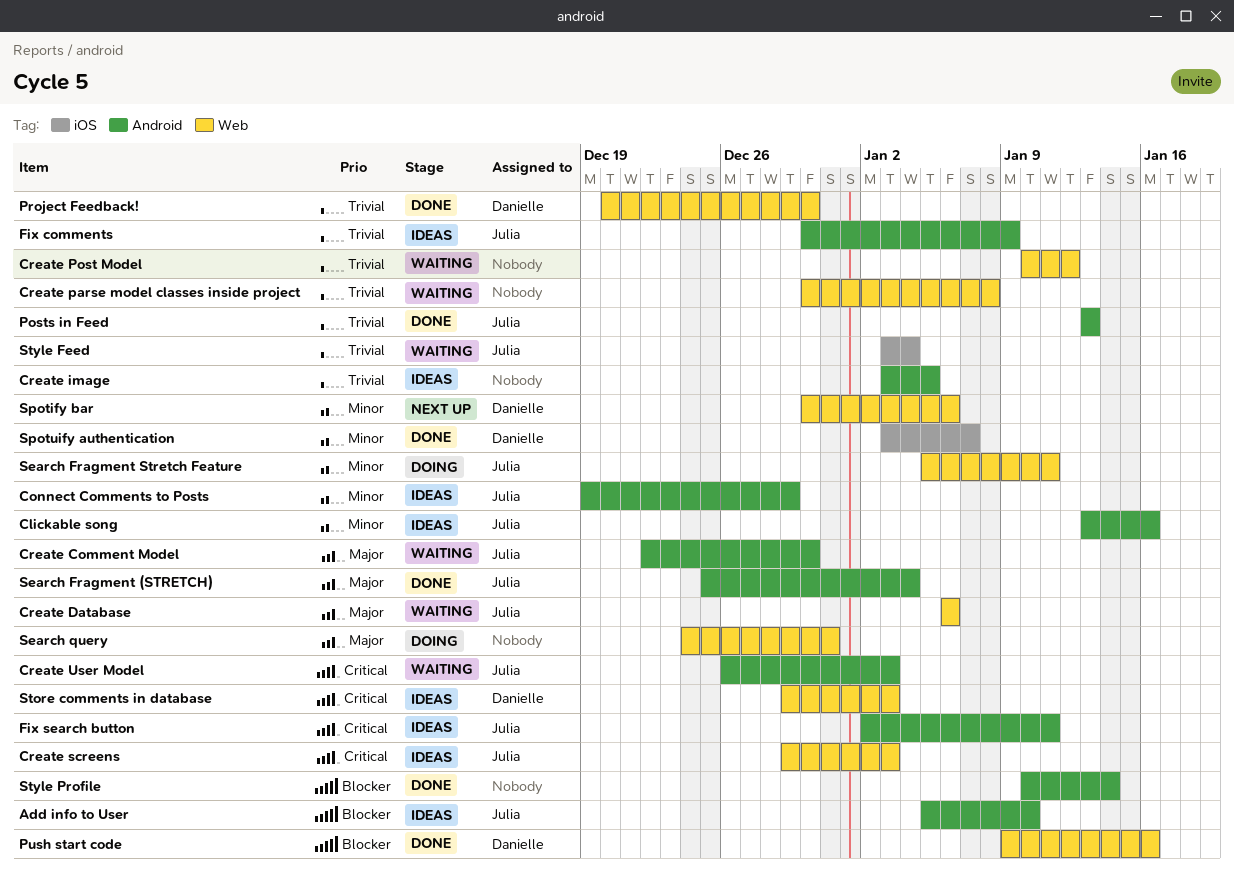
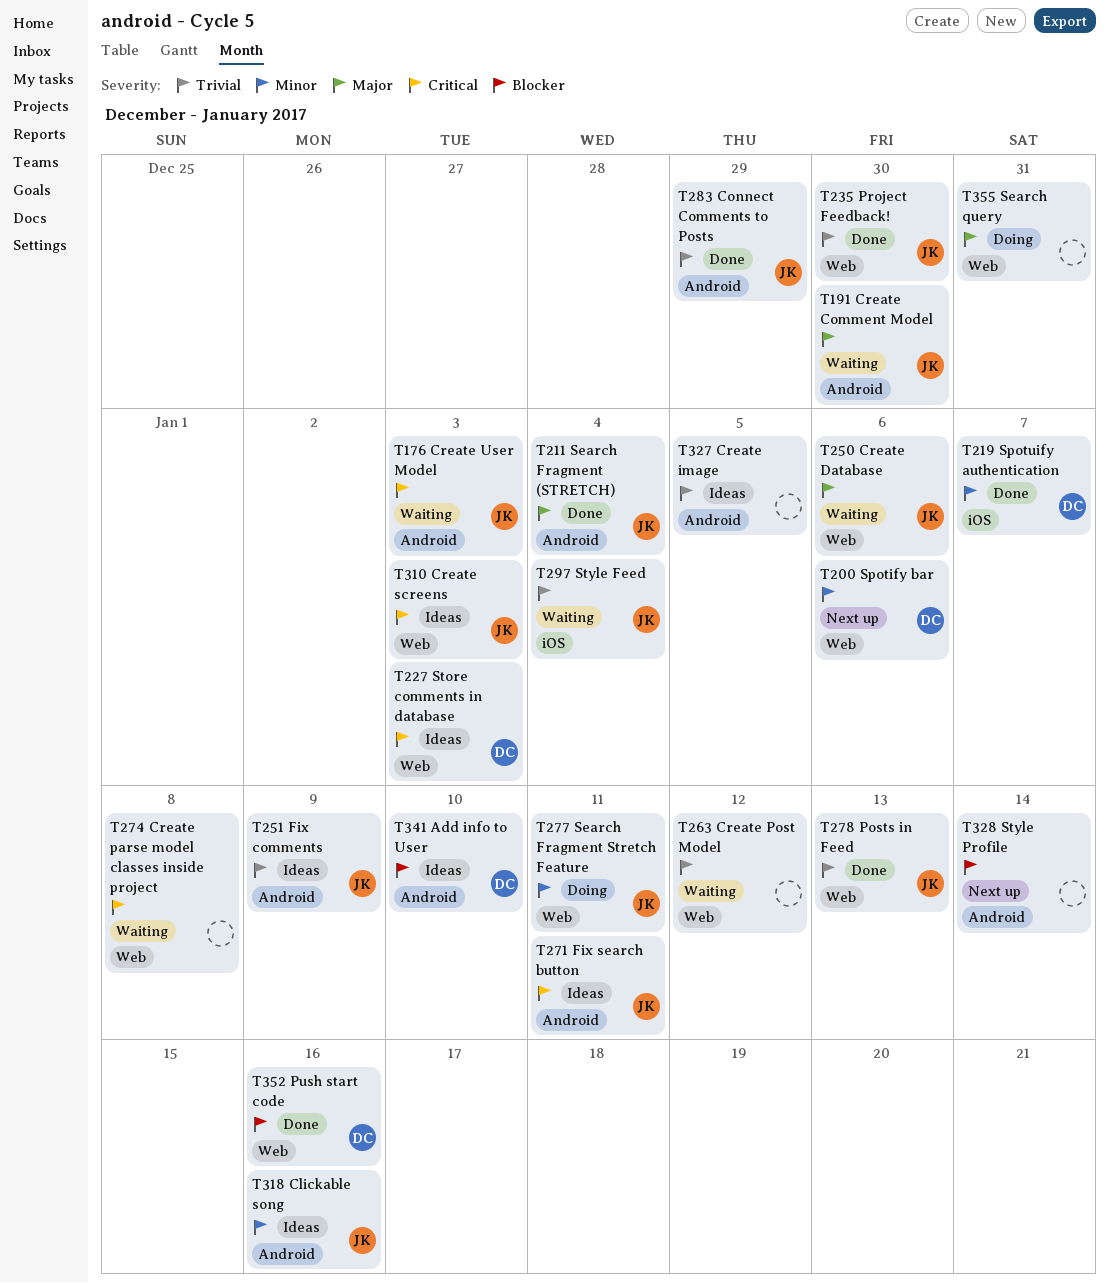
Add info to User, owner: Julia -> Danielle
Connect Comments to Posts, status: Ideas -> Done
Connect Comments to Posts, priority: Minor -> Trivial
Create parse model classes inside project, priority: Trivial -> Critical
Posts in Feed, label: Android -> Web
Project Feedback!, owner: Danielle -> Julia
Style Profile, status: Done -> Next up

